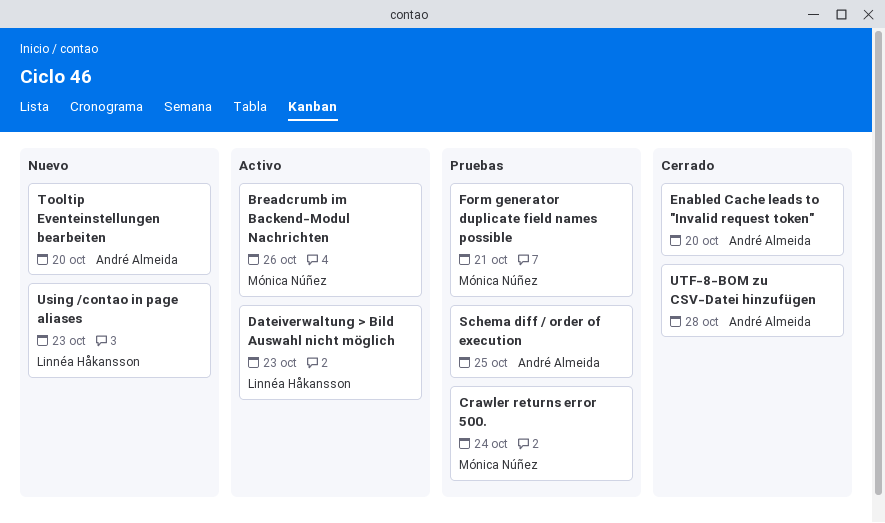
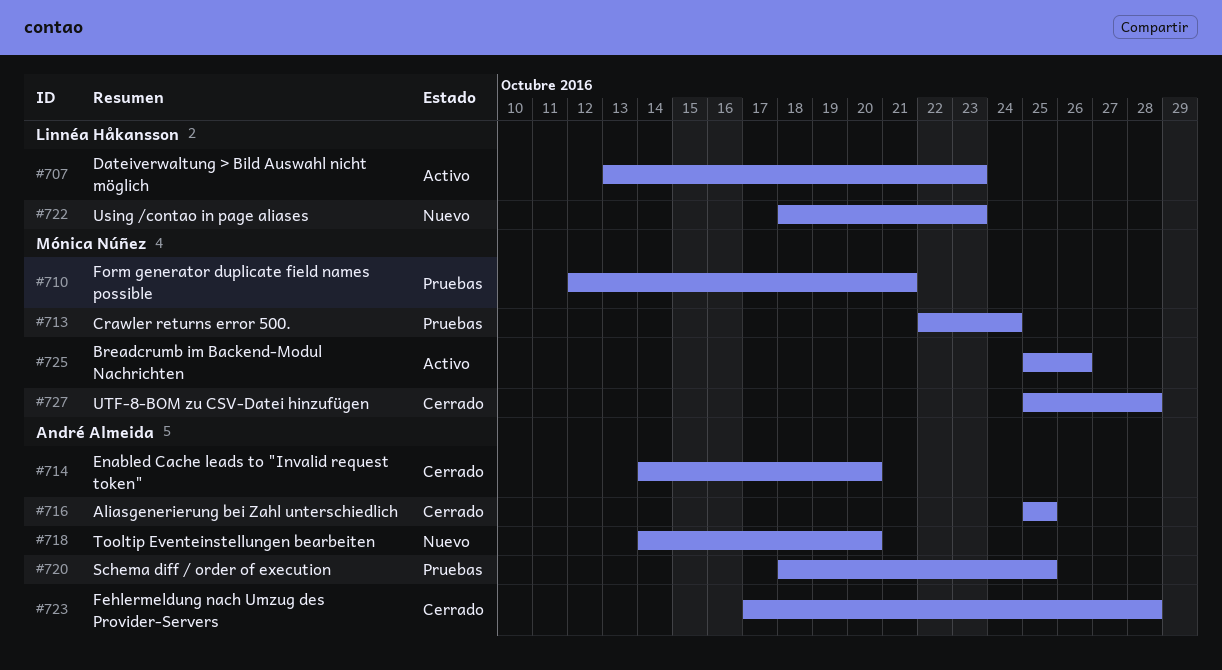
Aliasgenerierung bei Zahl unterschiedlich: none -> present
Fehlermeldung nach Umzug des Provider-Servers: none -> present
UTF-8-BOM zu CSV-Datei hinzufügen, owner: André Almeida -> Mónica Núñez

